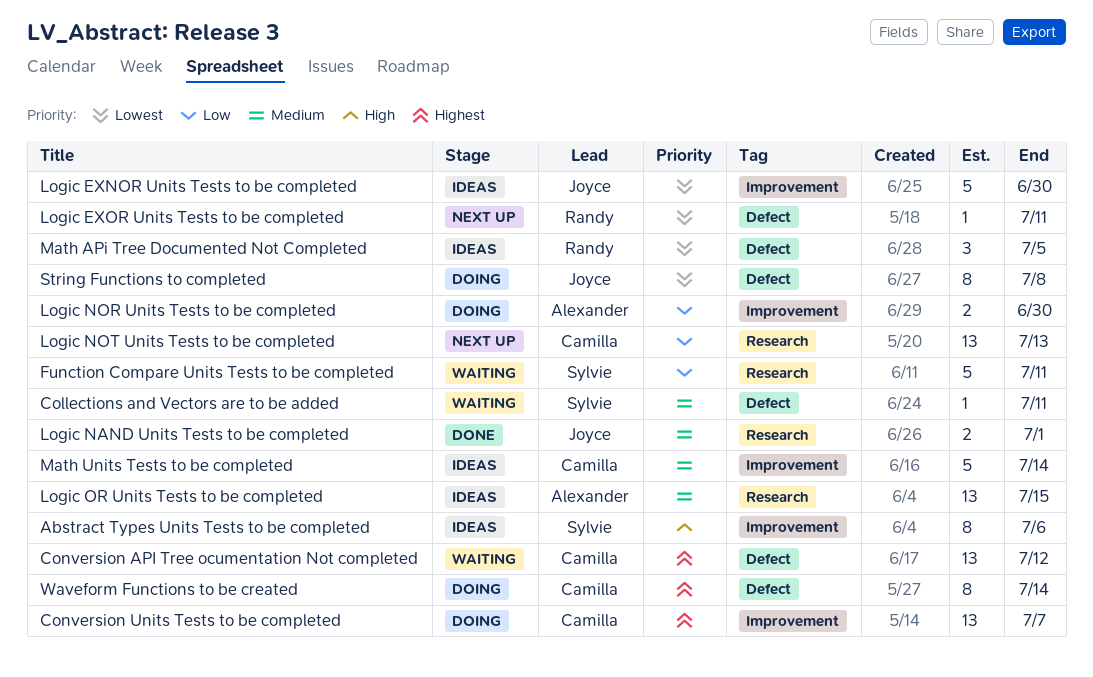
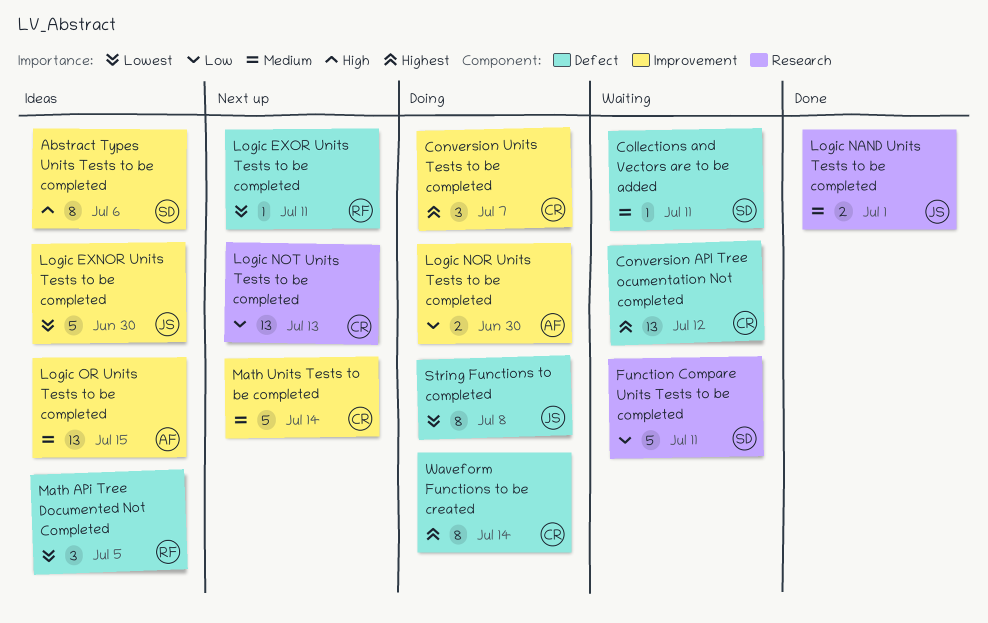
Conversion Units Tests to be completed, estimate: 13 -> 3
Logic OR Units Tests to be completed, label: Research -> Improvement
Math Units Tests to be completed, status: Ideas -> Next up

